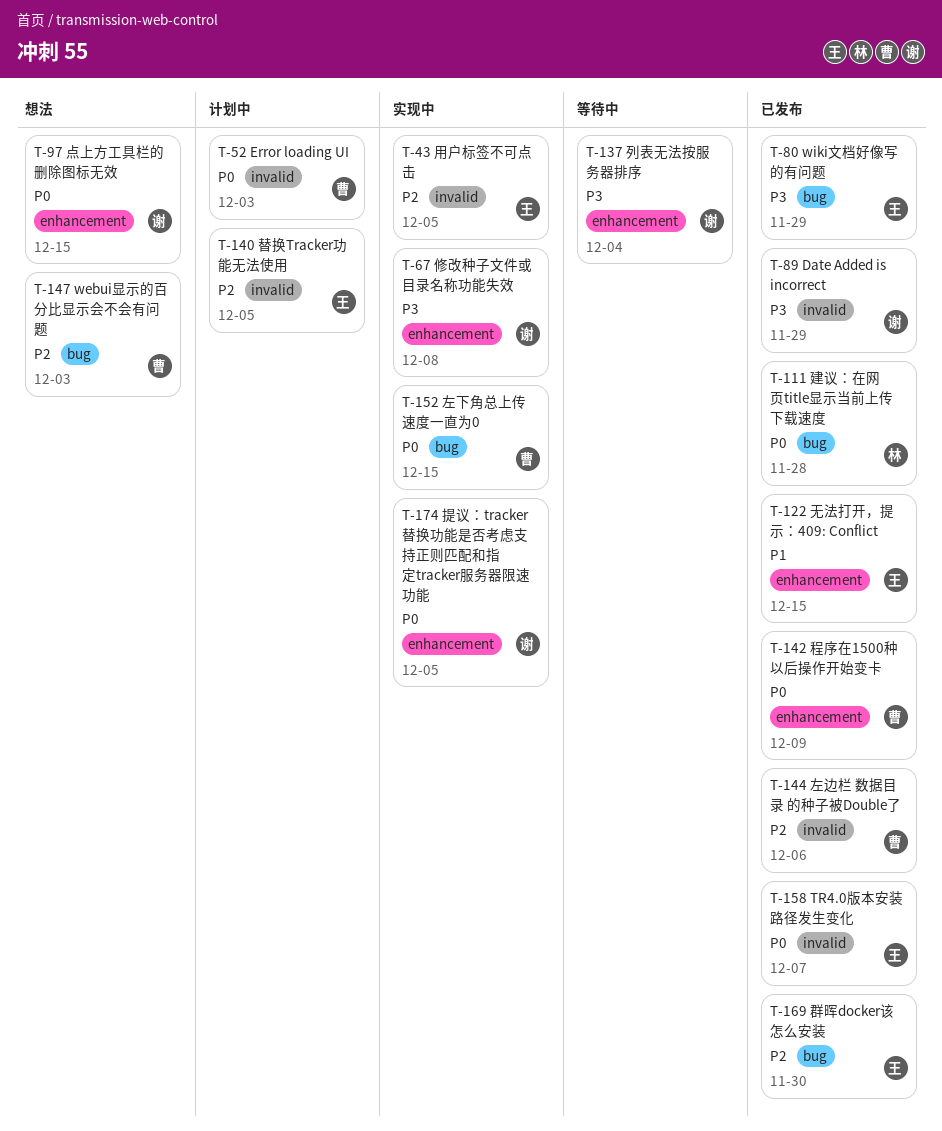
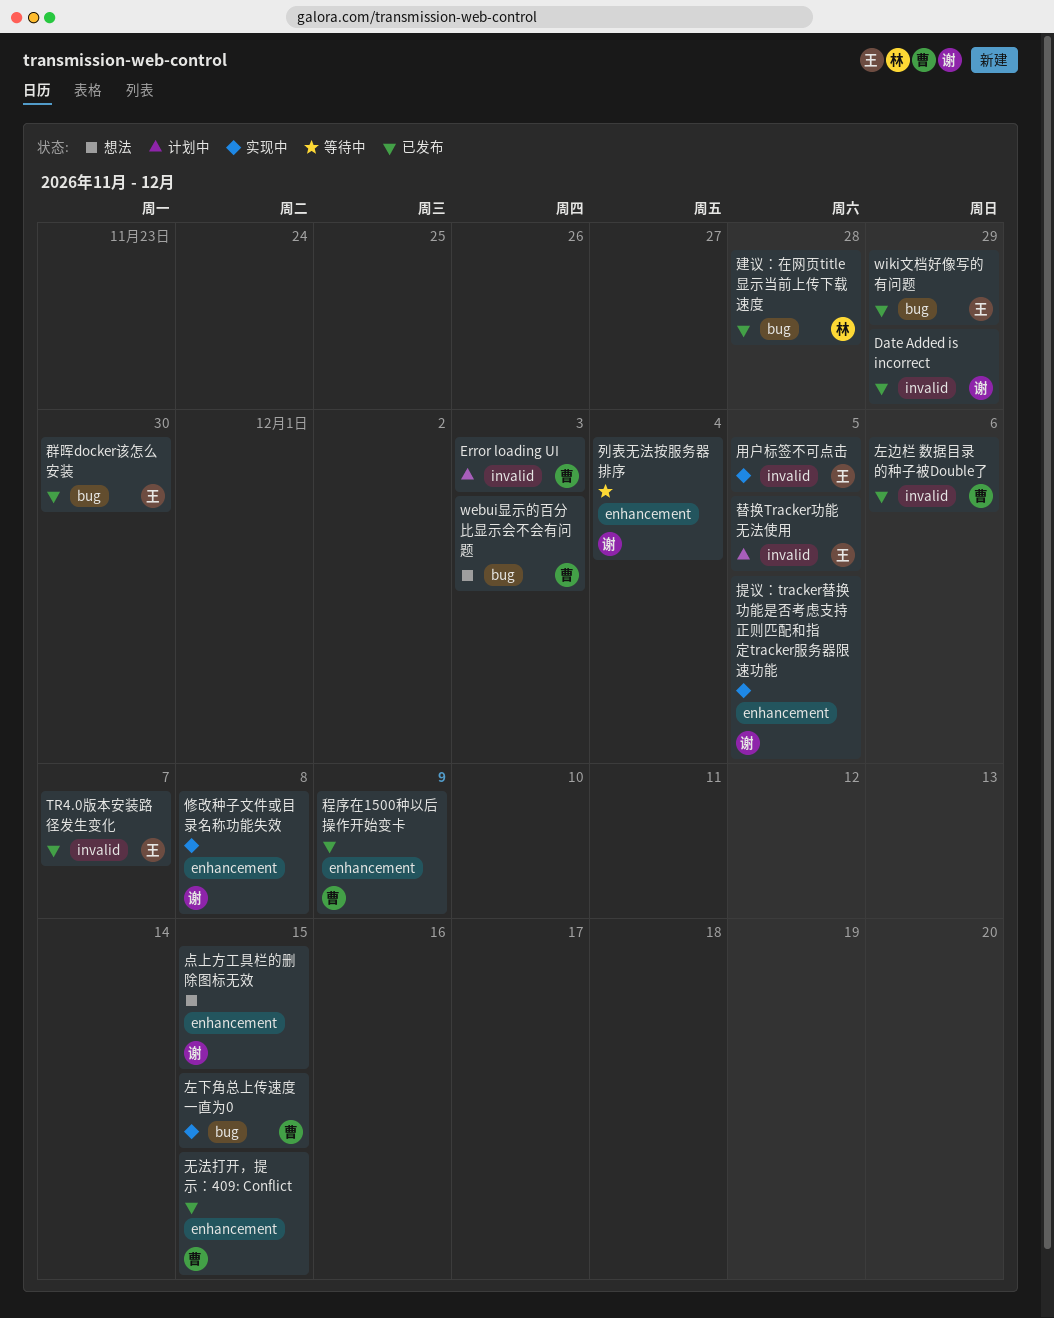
无法打开，提示：409: Conflict, owner: 王 -> 曹

